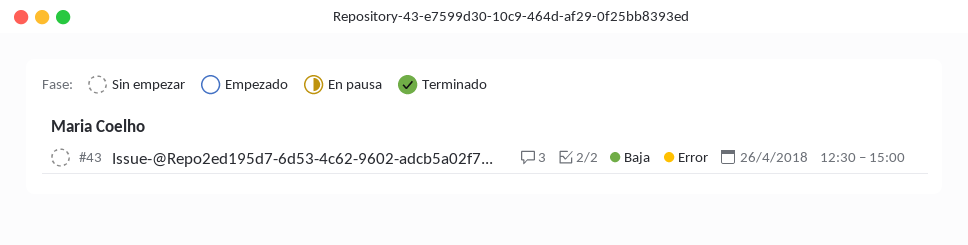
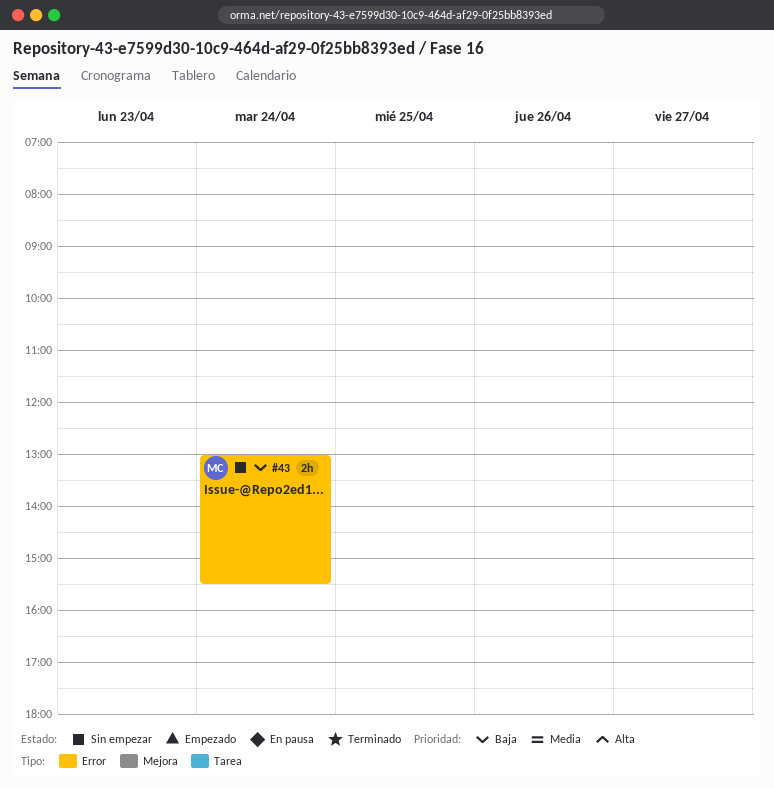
#43, day: Apr 26 -> Apr 24
#43, begins: 12:30 -> 13:00
#43, ends: 15:00 -> 15:30

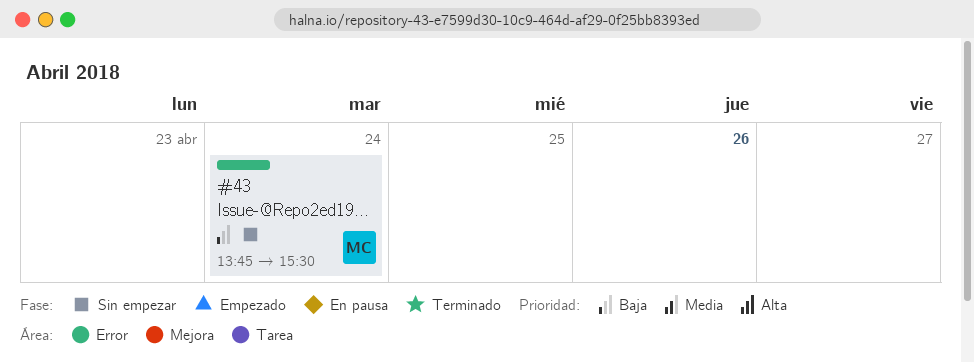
#43, begins: 13:00 -> 13:45

